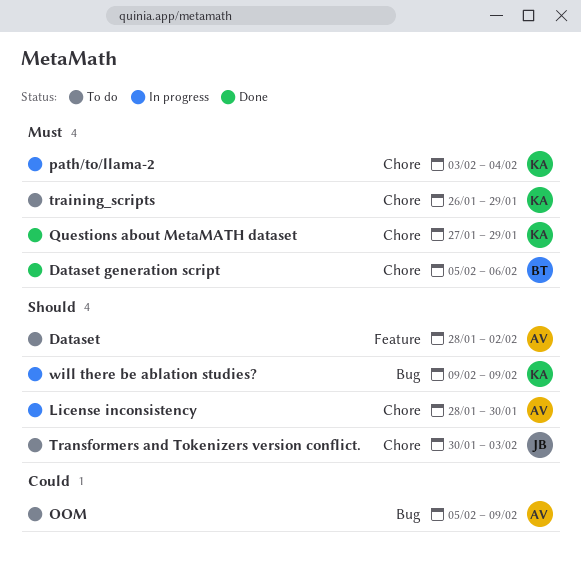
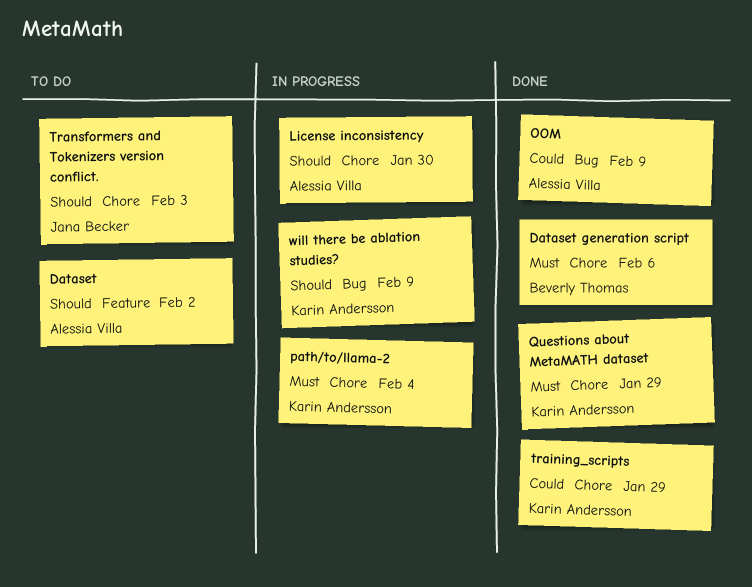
OOM, status: To do -> Done
training_scripts, status: To do -> Done
training_scripts, priority: Must -> Could

